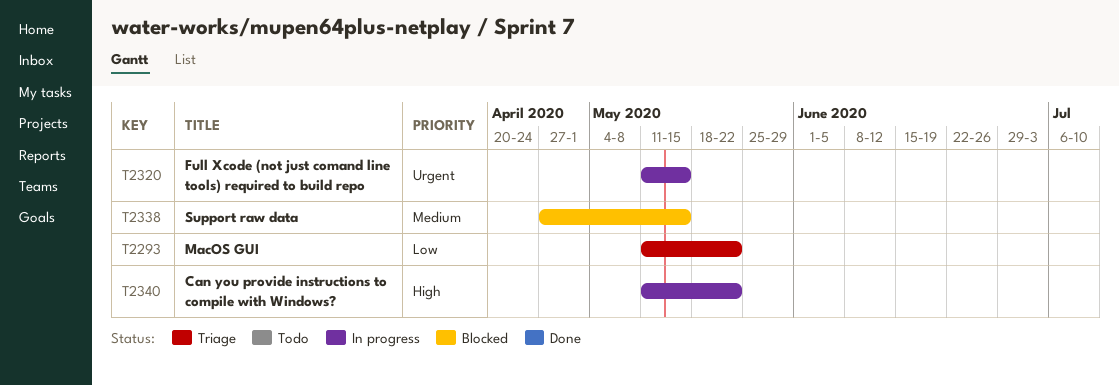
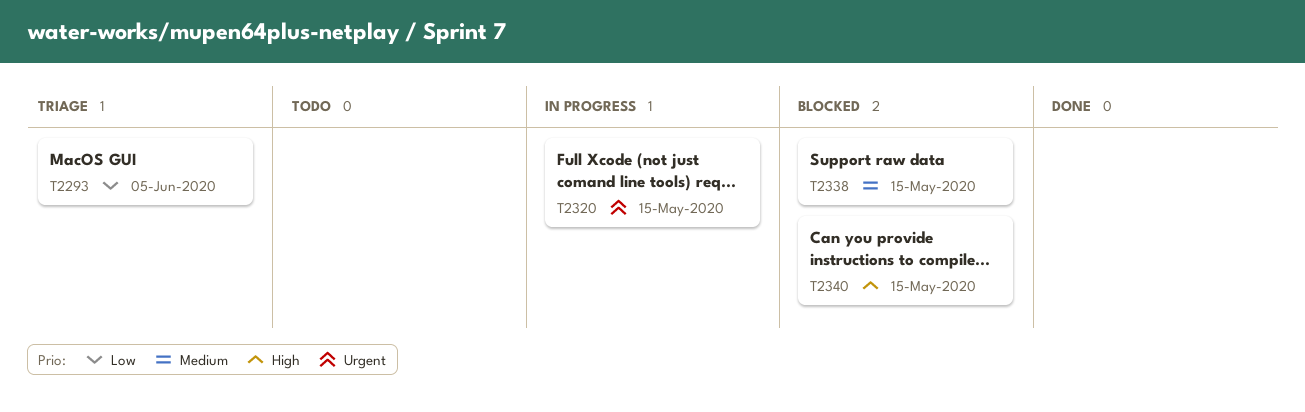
T2293, due: May 22 -> Jun 5
T2340, status: In progress -> Blocked
T2340, due: May 22 -> May 15

